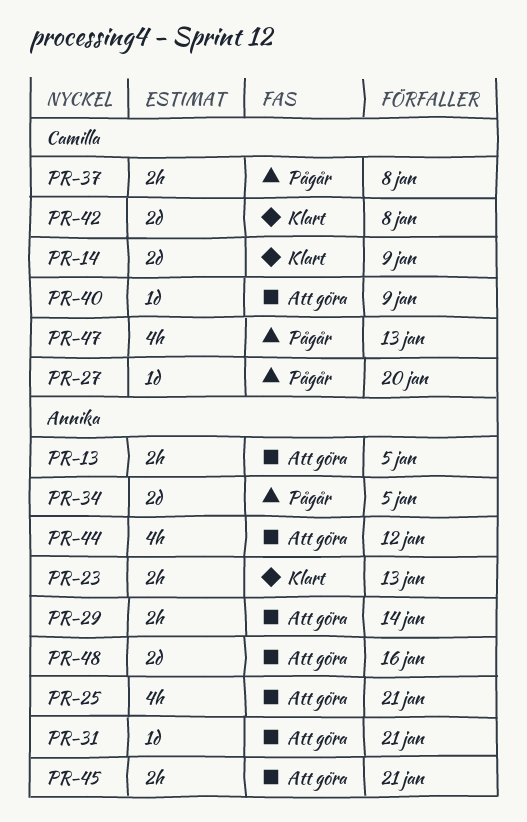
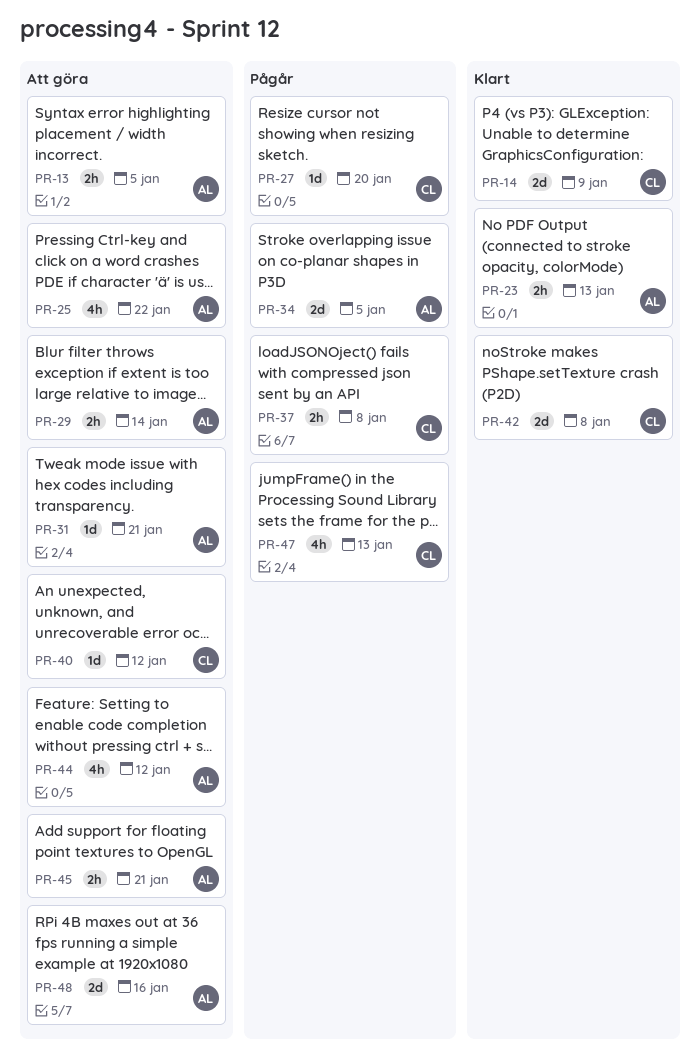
PR-25, due: Jan 21 -> Jan 22
PR-40, due: Jan 9 -> Jan 12

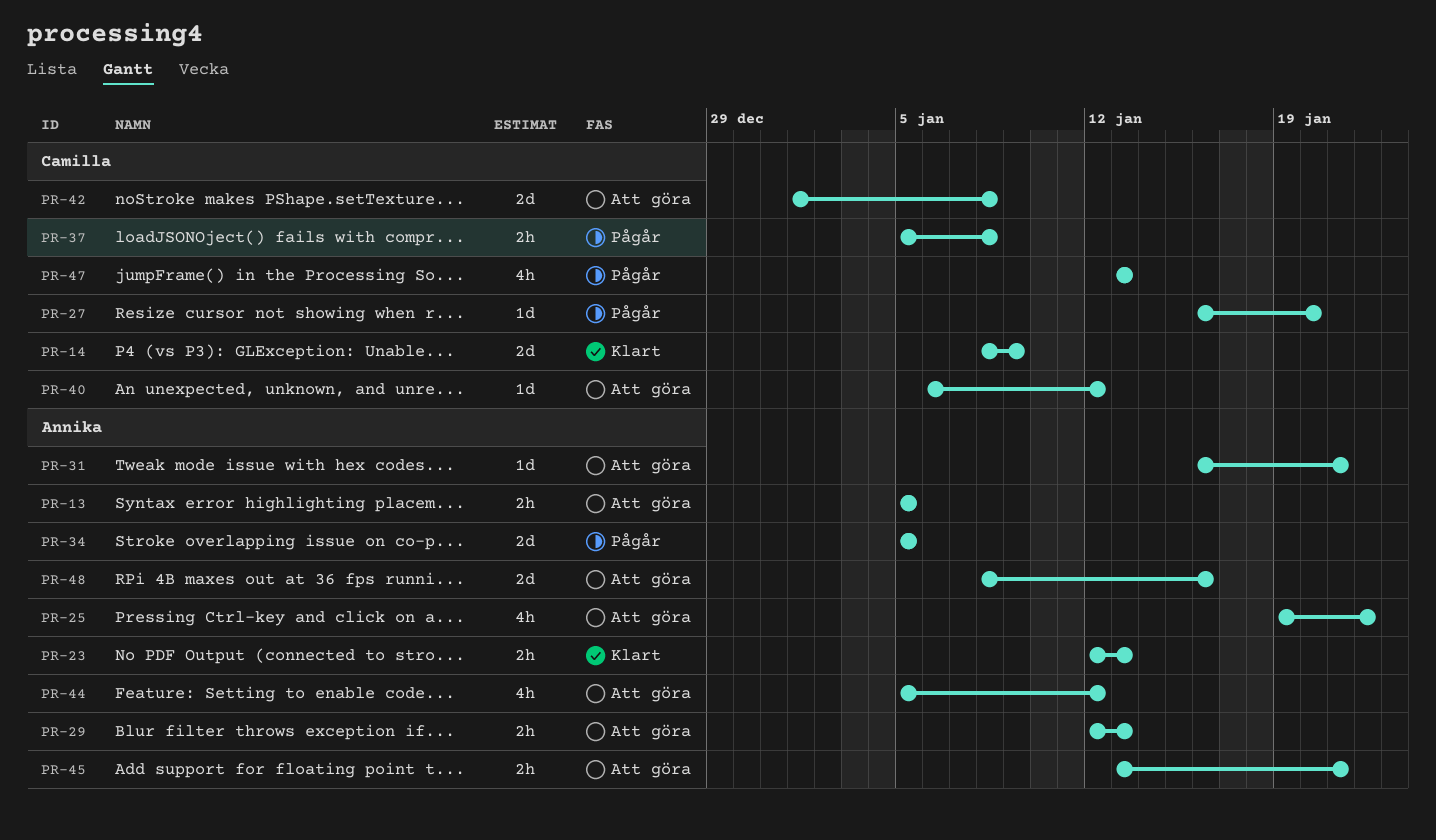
PR-29, due: Jan 14 -> Jan 13
PR-42, status: Klart -> Att göra

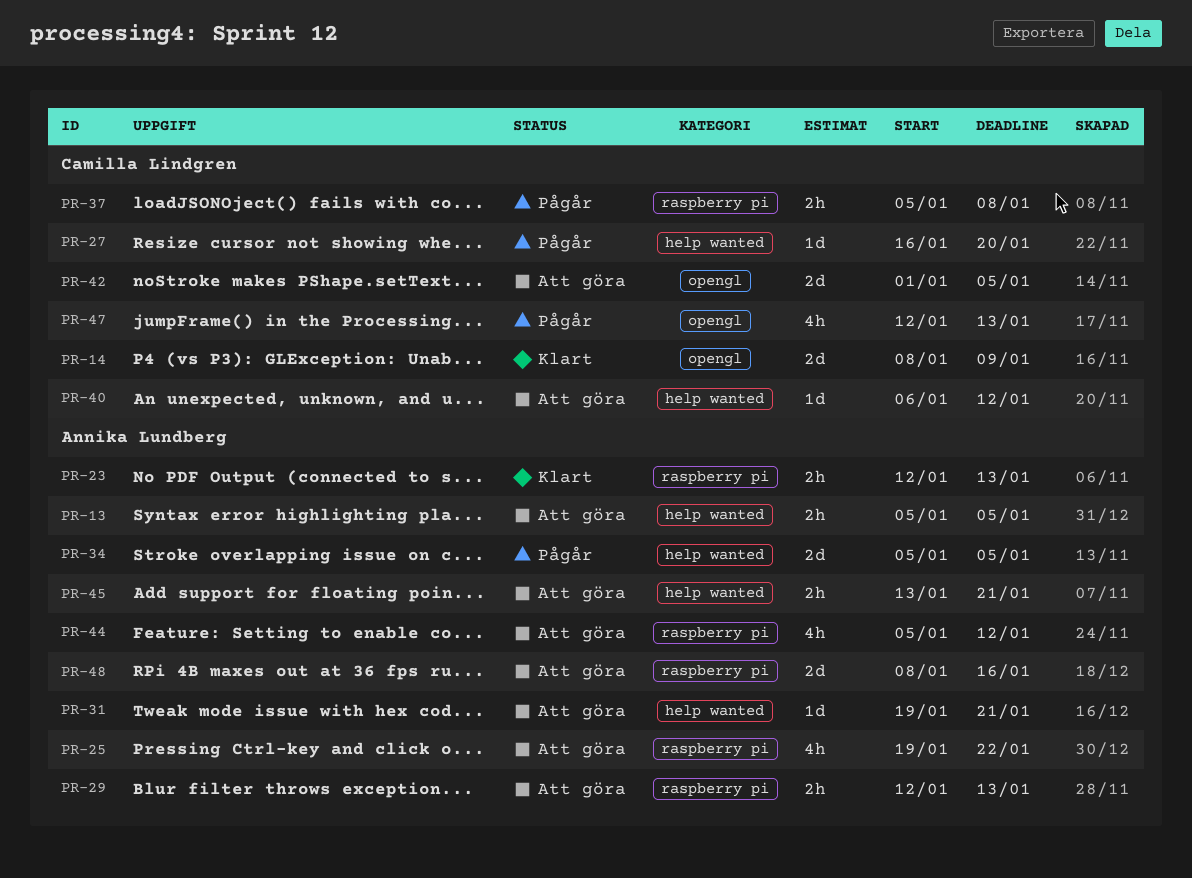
PR-31, start: Jan 16 -> Jan 19
PR-42, due: Jan 8 -> Jan 5
PR-47, start: Jan 13 -> Jan 12

